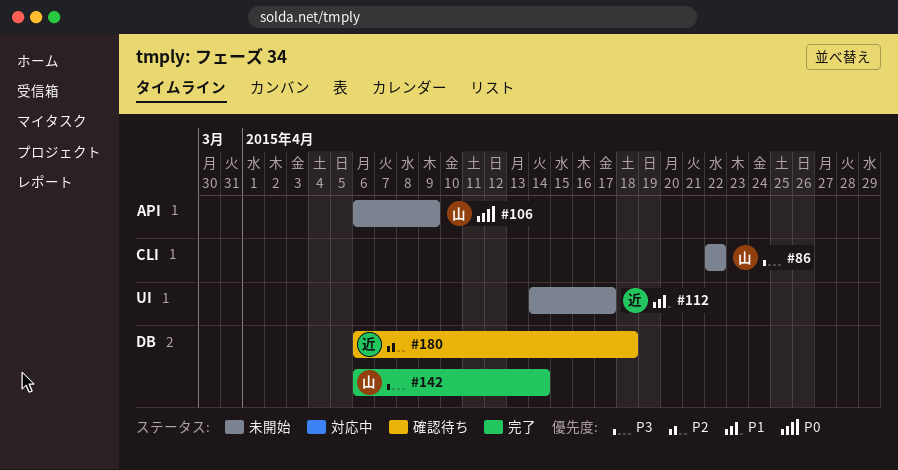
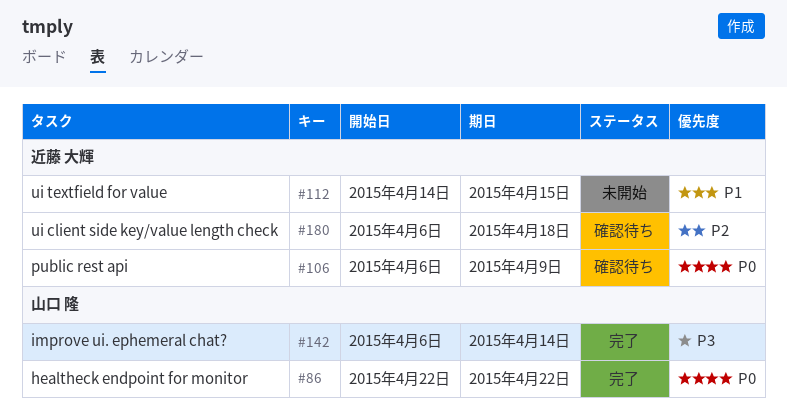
#86, status: 未開始 -> 完了
#86, priority: P3 -> P0
#106, status: 未開始 -> 確認待ち
#106, owner: 山口 隆 -> 近藤 大輝
#112, due: Apr 17 -> Apr 15

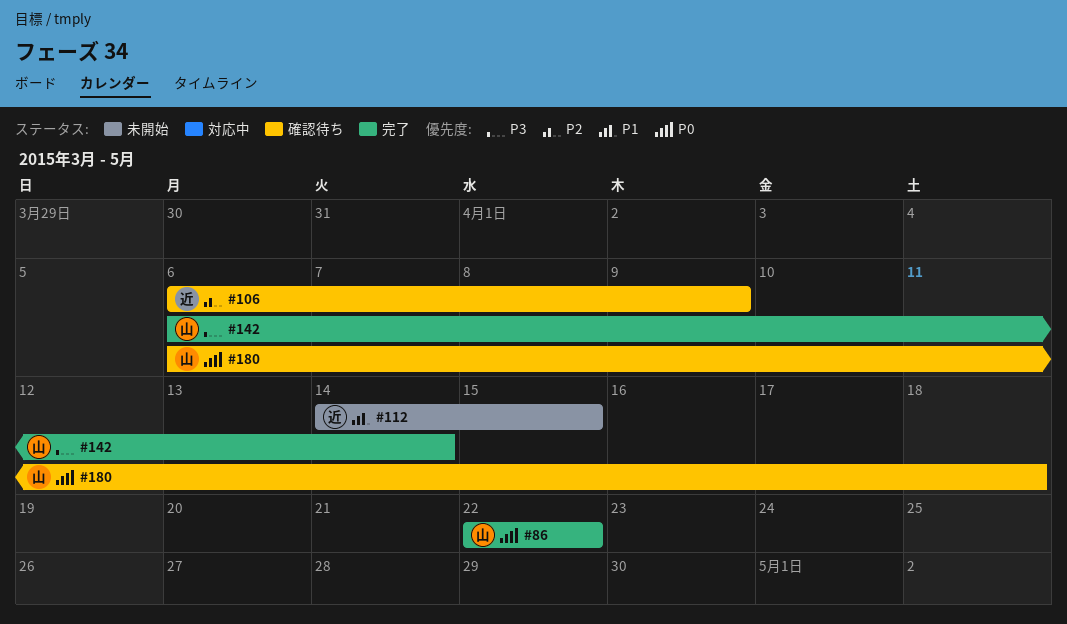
#106, priority: P0 -> P2
#180, owner: 近藤 大輝 -> 山口 隆
#180, priority: P2 -> P0

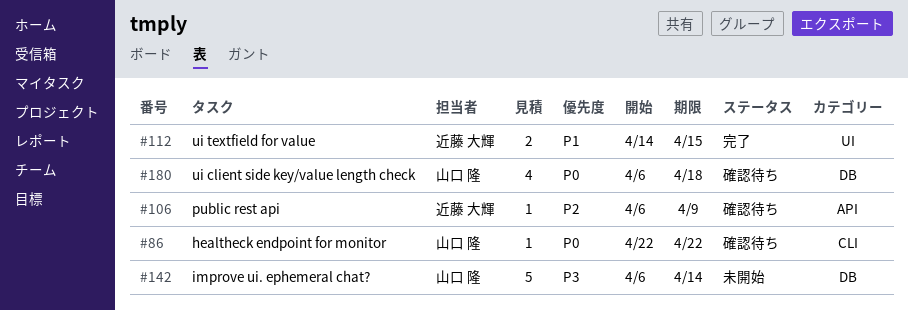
#86, status: 完了 -> 確認待ち
#112, status: 未開始 -> 完了
#142, status: 完了 -> 未開始

